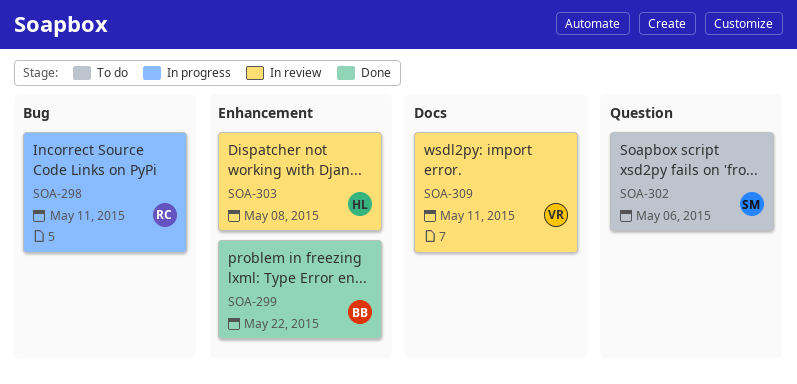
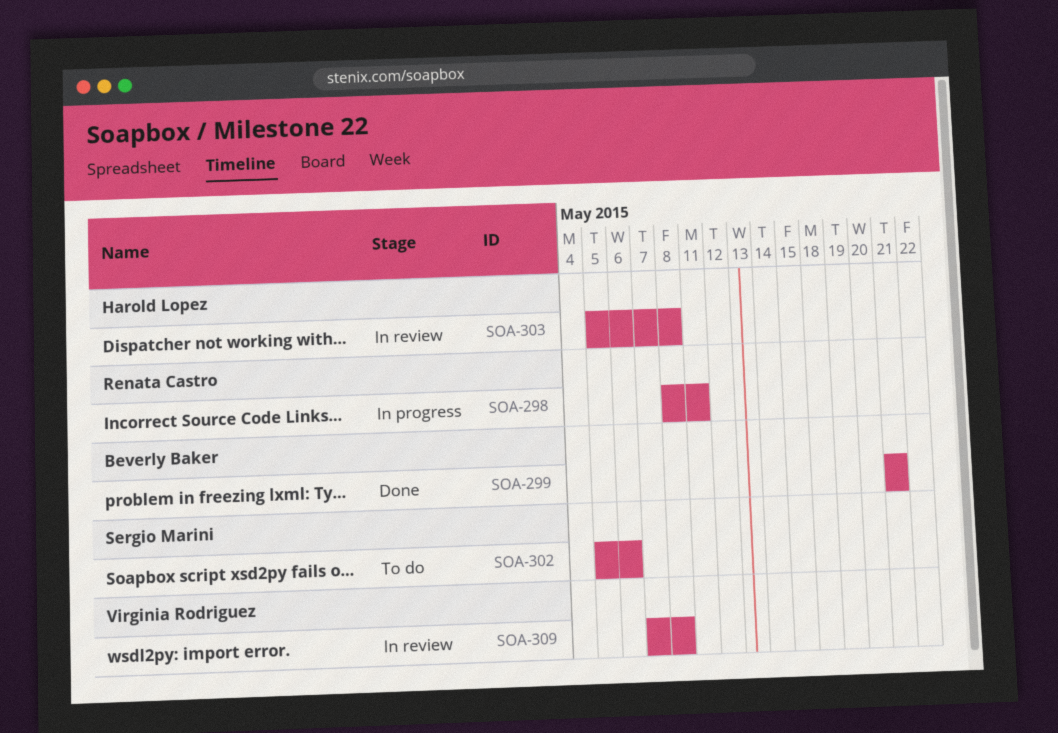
SOA-299, due: May 22 -> May 21
SOA-309, due: May 11 -> May 8

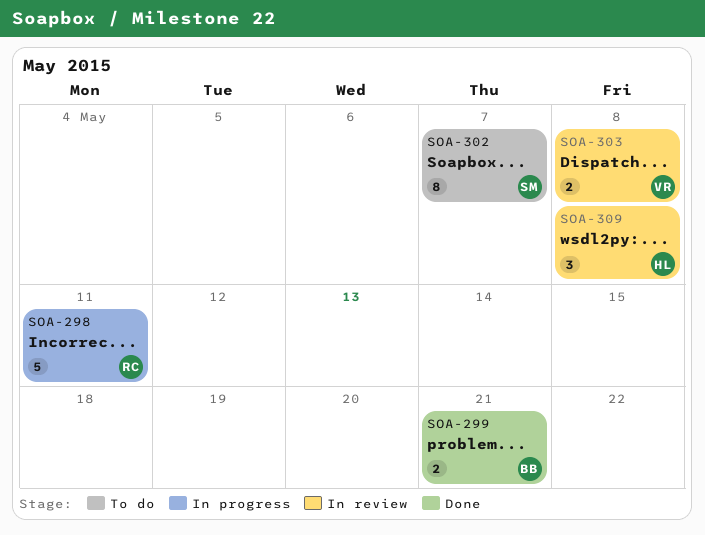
SOA-302, due: May 6 -> May 7
SOA-303, owner: Harold Lopez -> Virginia Rodriguez
SOA-309, owner: Virginia Rodriguez -> Harold Lopez

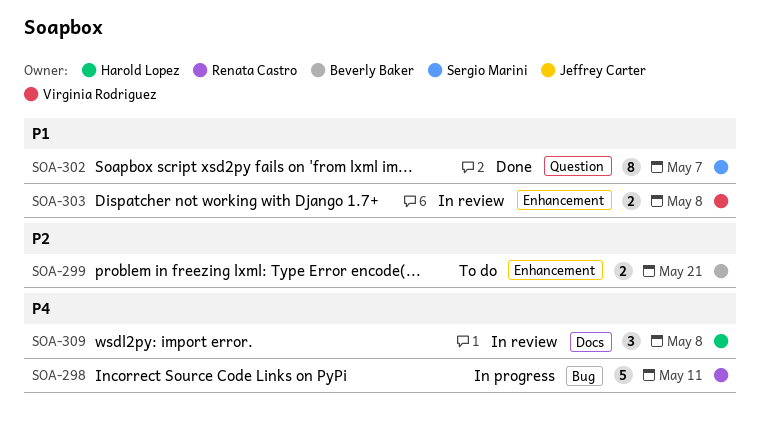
SOA-299, status: Done -> To do
SOA-302, status: To do -> Done

